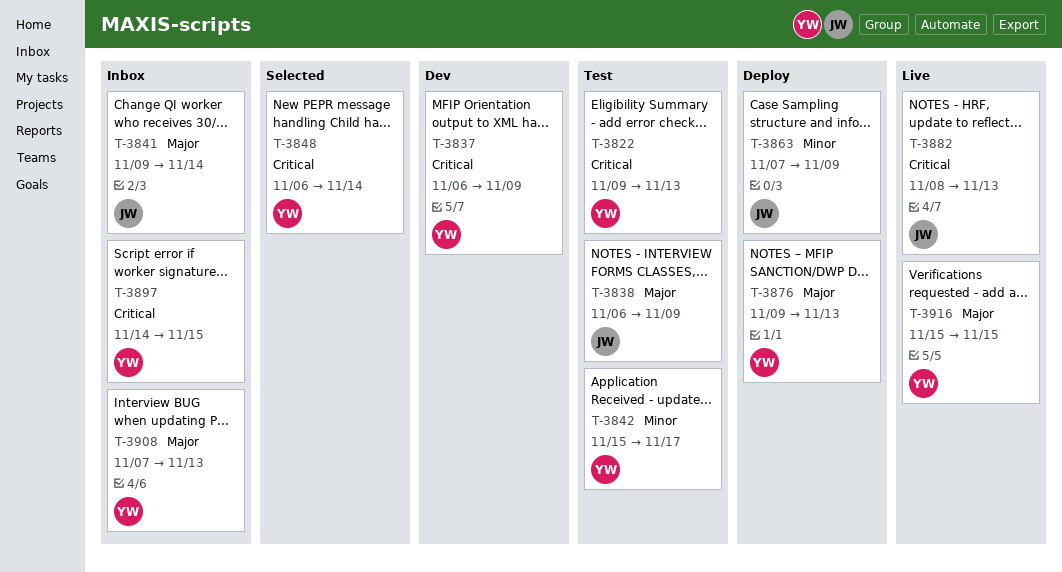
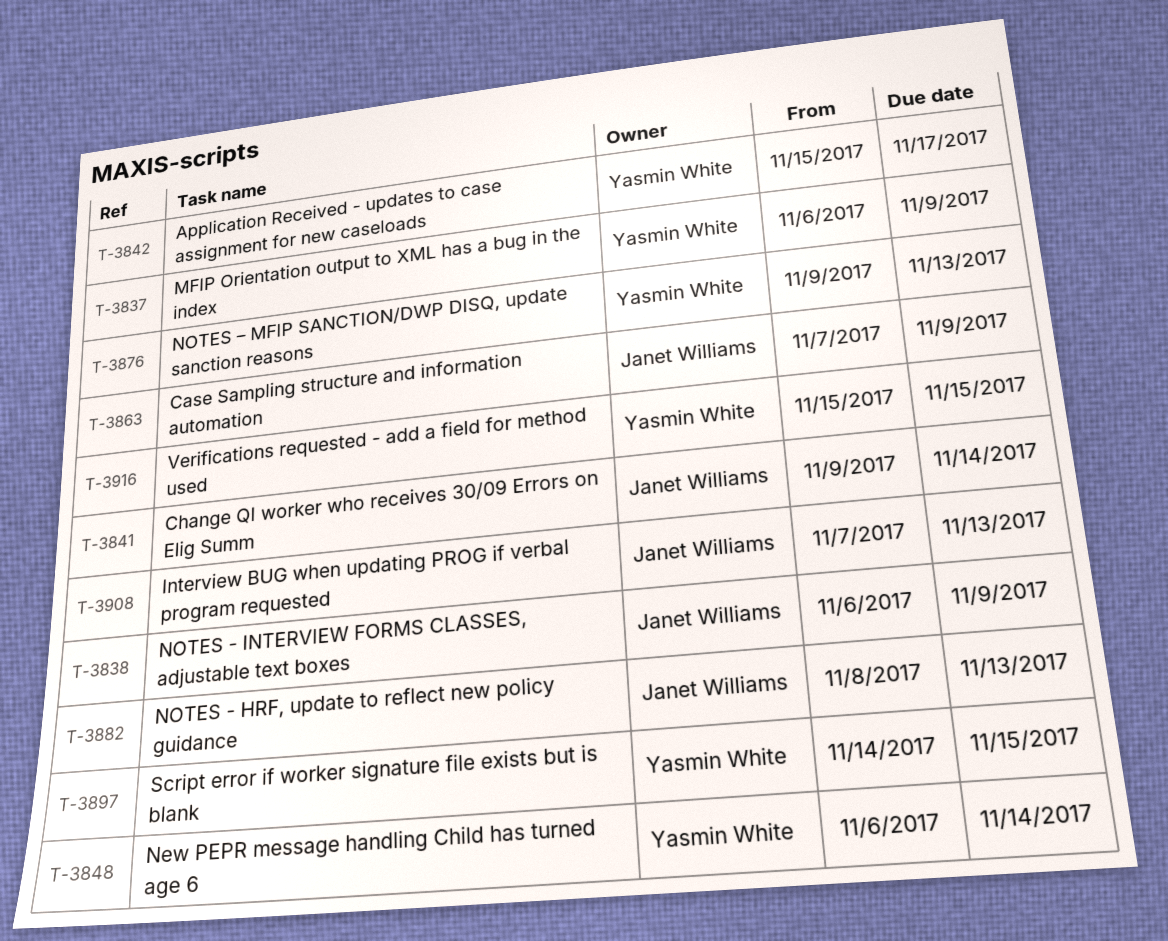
T-3822: present -> none
T-3908, owner: Yasmin White -> Janet Williams

